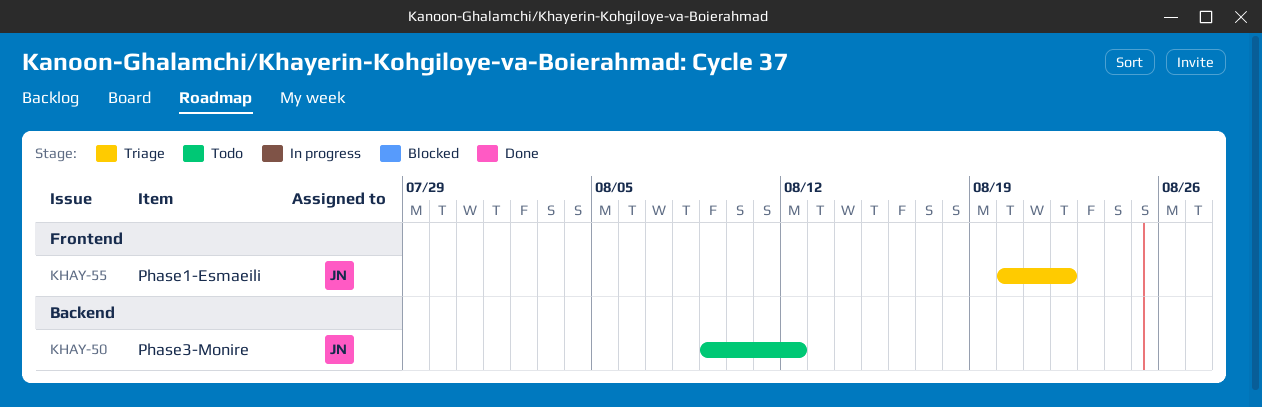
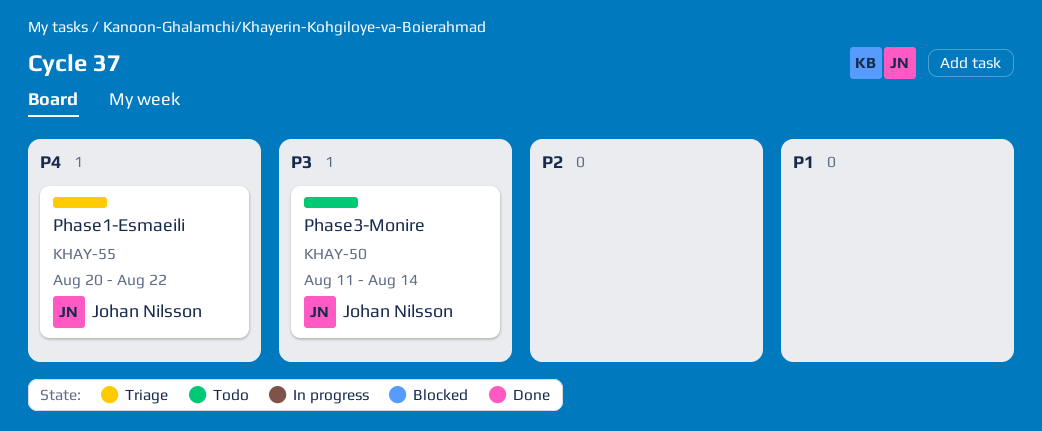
KHAY-50, start: Aug 9 -> Aug 11
KHAY-50, due: Aug 12 -> Aug 14

